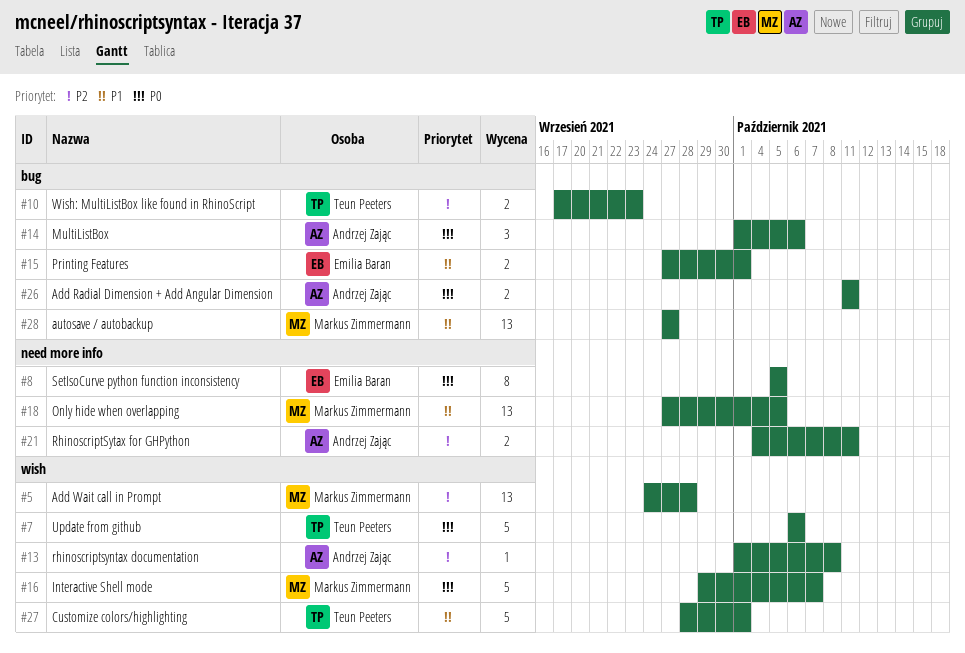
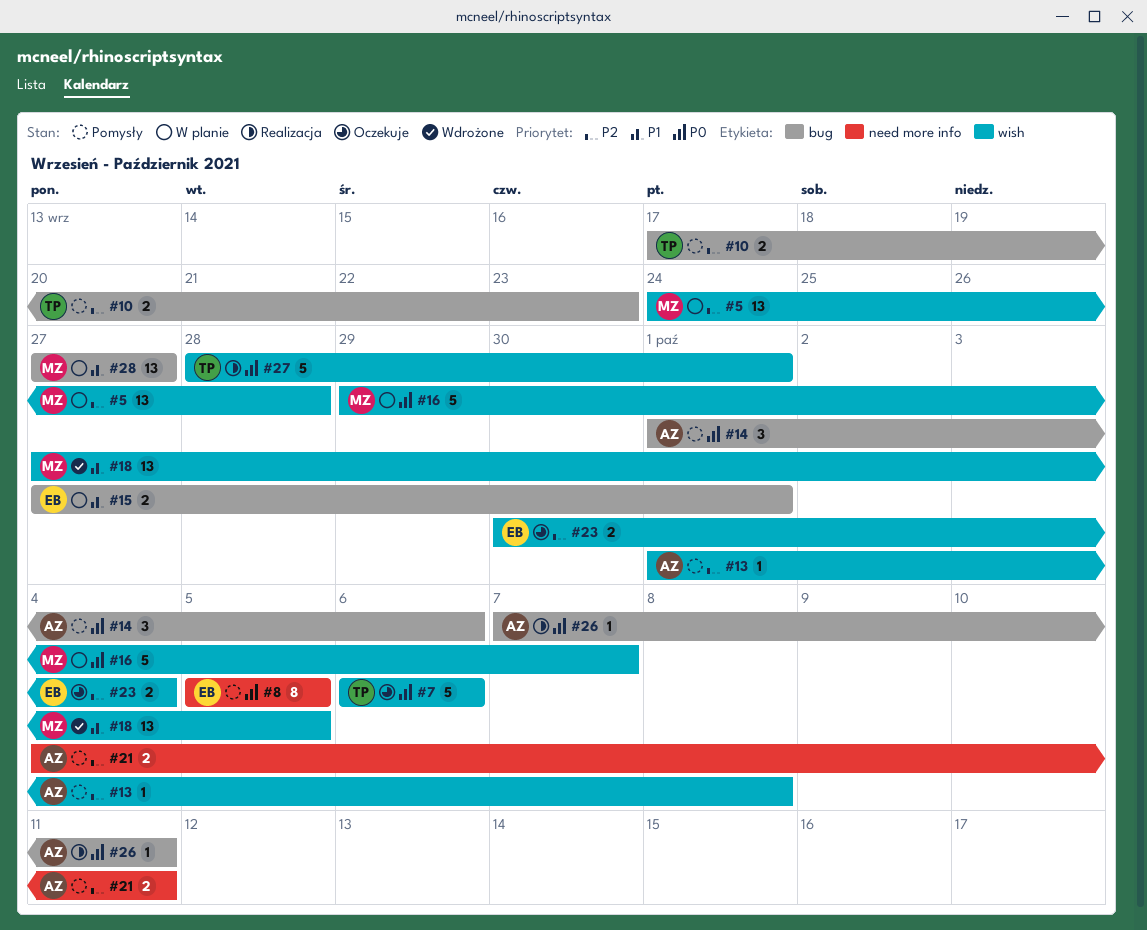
#18, label: need more info -> wish
#23: none -> present
#26, estimate: 2 -> 1
#26, start: Oct 11 -> Oct 7
#27, priority: P1 -> P0

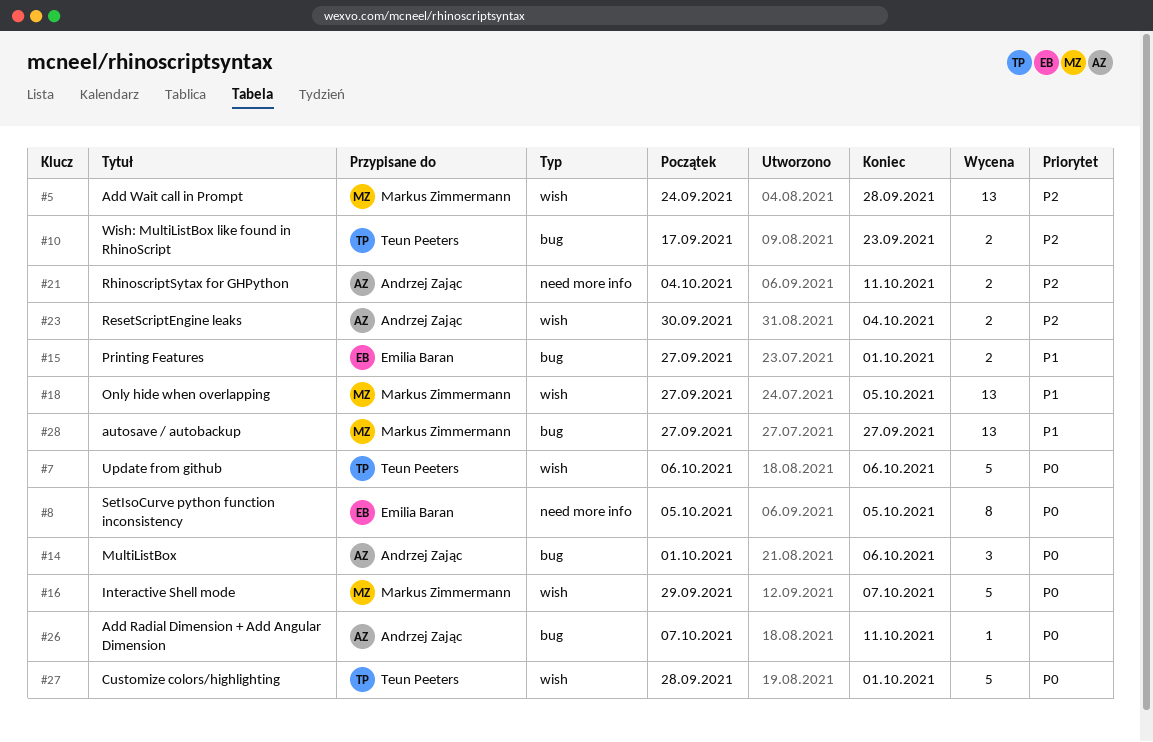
#13: present -> none
#23, owner: Emilia Baran -> Andrzej Zając

